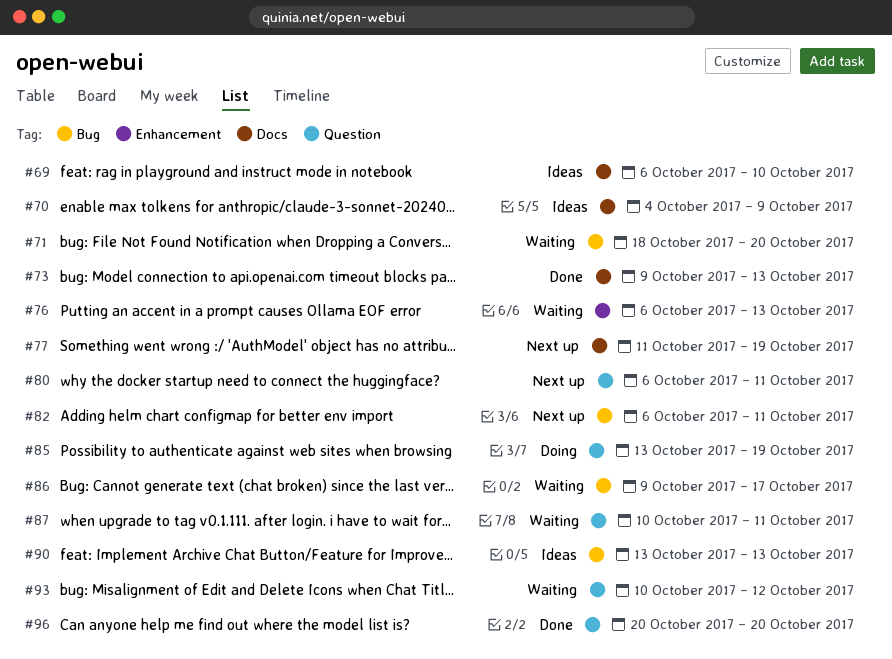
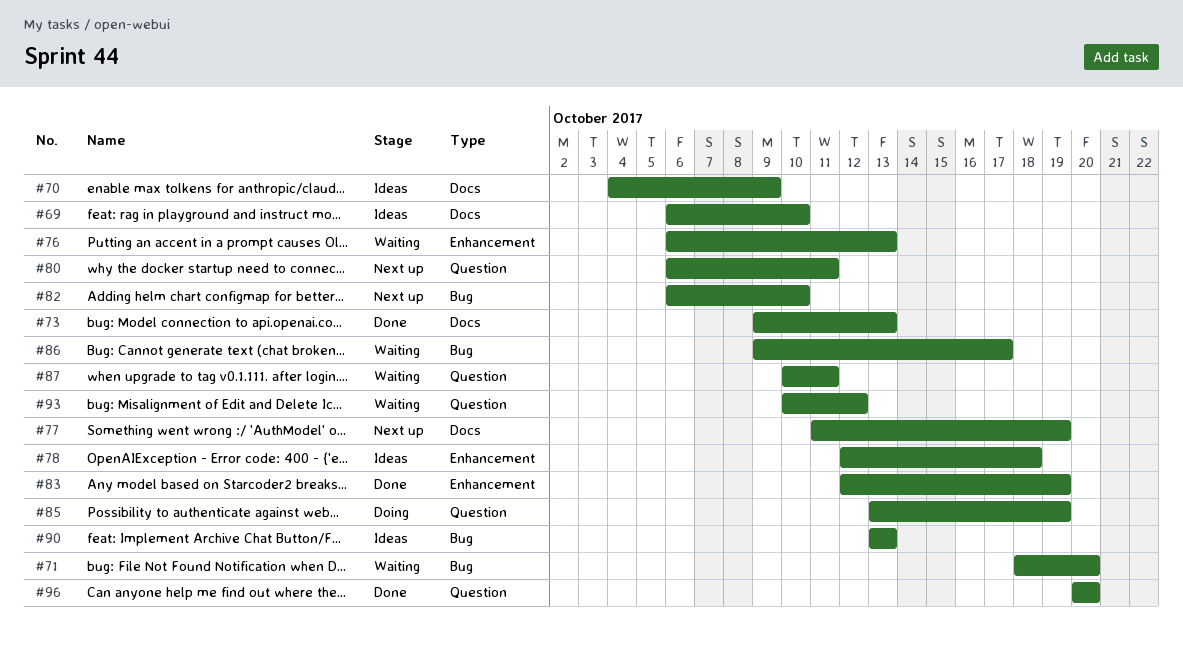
#78: none -> present
#82, due: Oct 11 -> Oct 10
#83: none -> present

